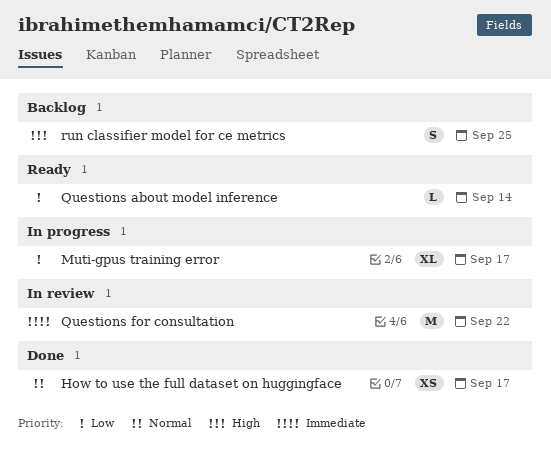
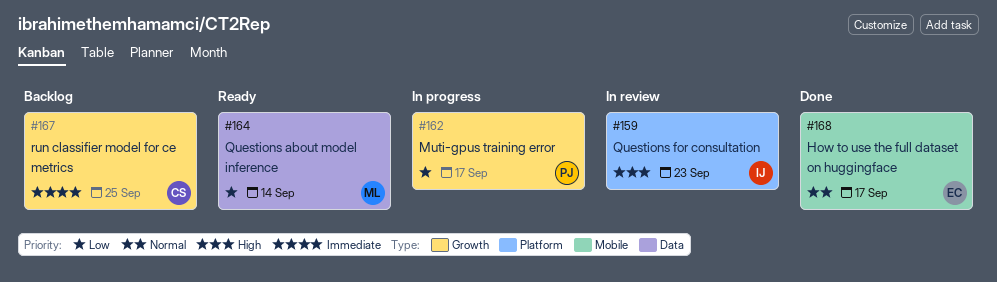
Questions for consultation, priority: Immediate -> High
Questions for consultation, due: Sep 22 -> Sep 23
run classifier model for ce metrics, priority: High -> Immediate

